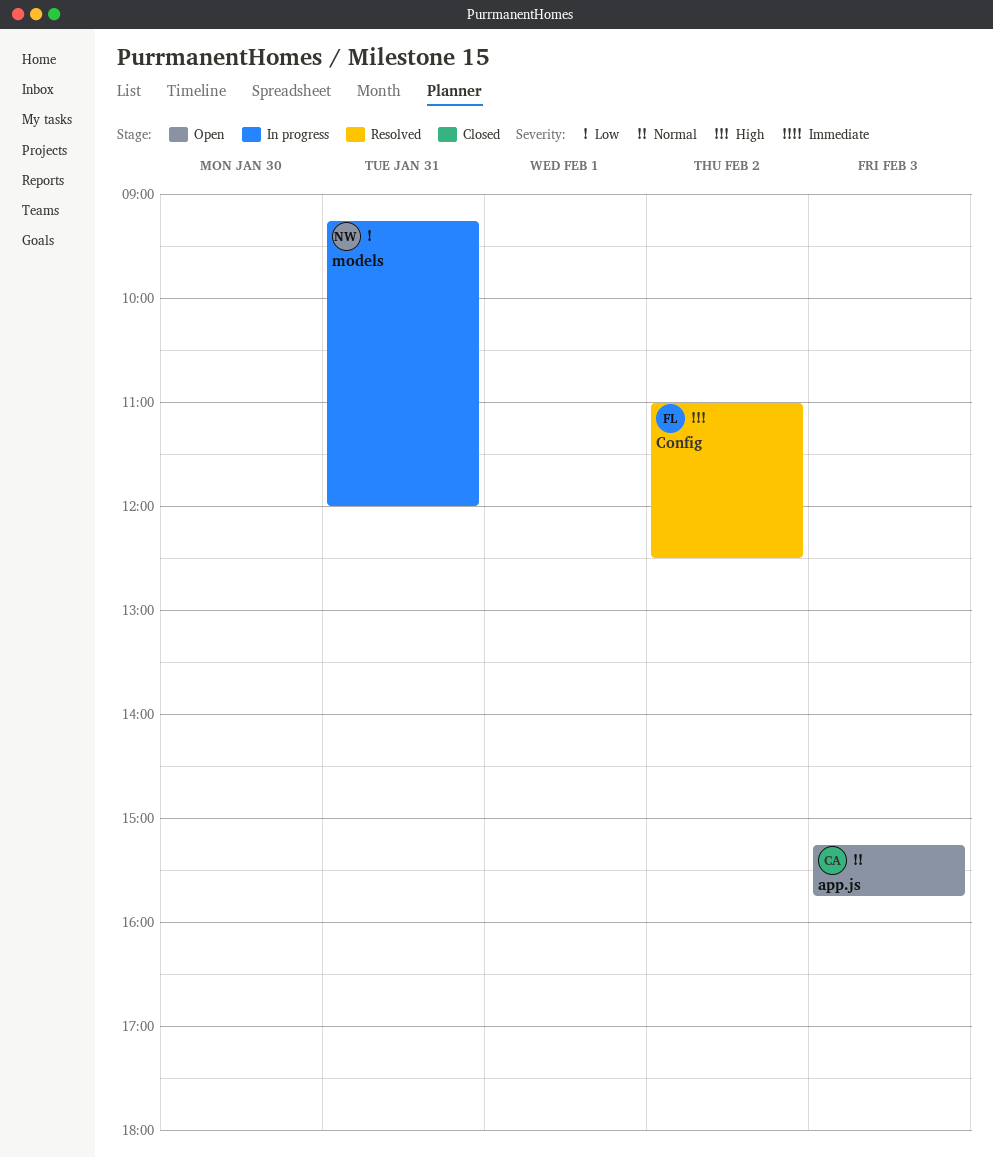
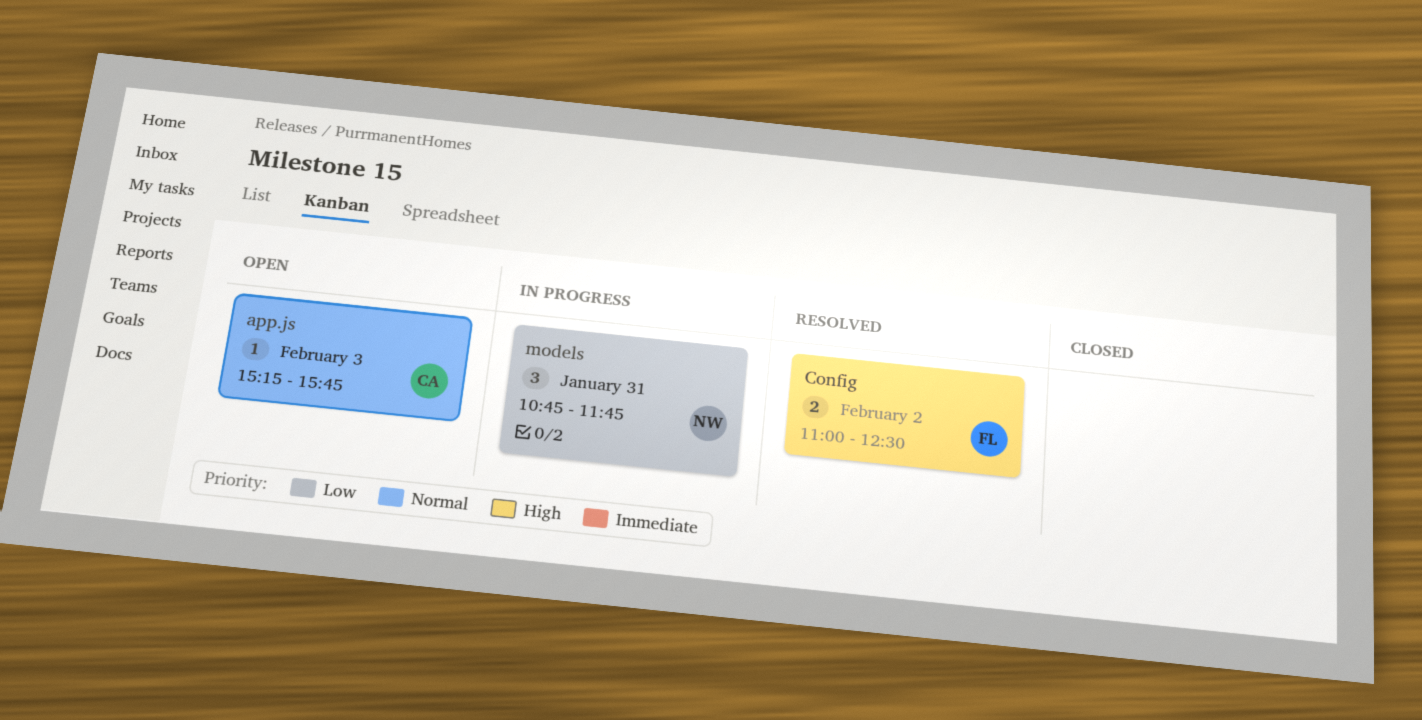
models, begins: 09:15 -> 10:45
models, ends: 12:00 -> 11:45

